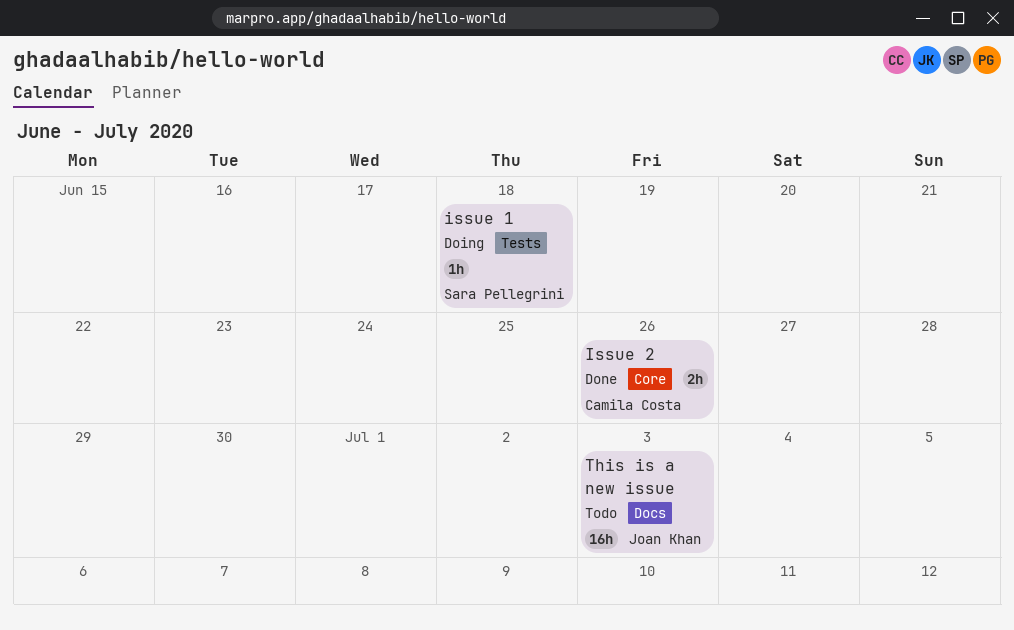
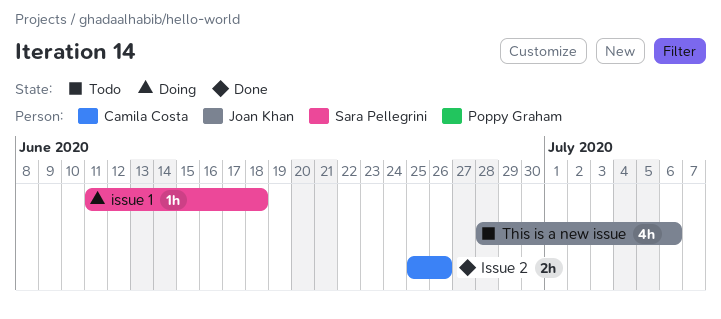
This is a new issue, estimate: 16h -> 4h
This is a new issue, due: Jul 3 -> Jul 6

